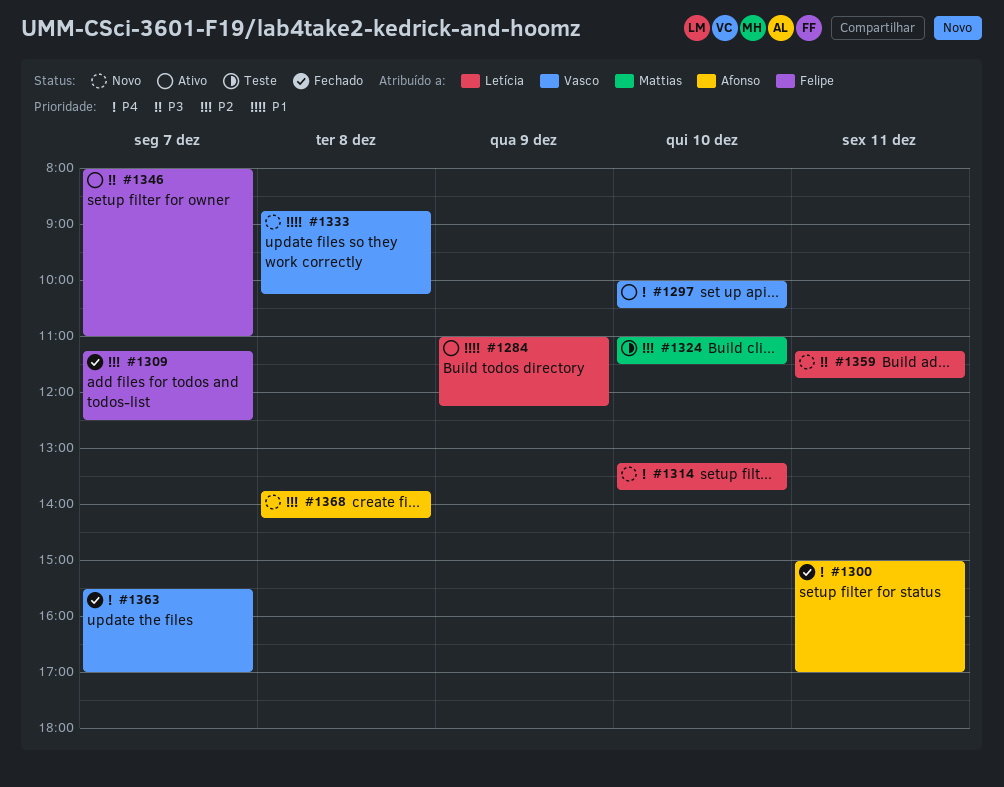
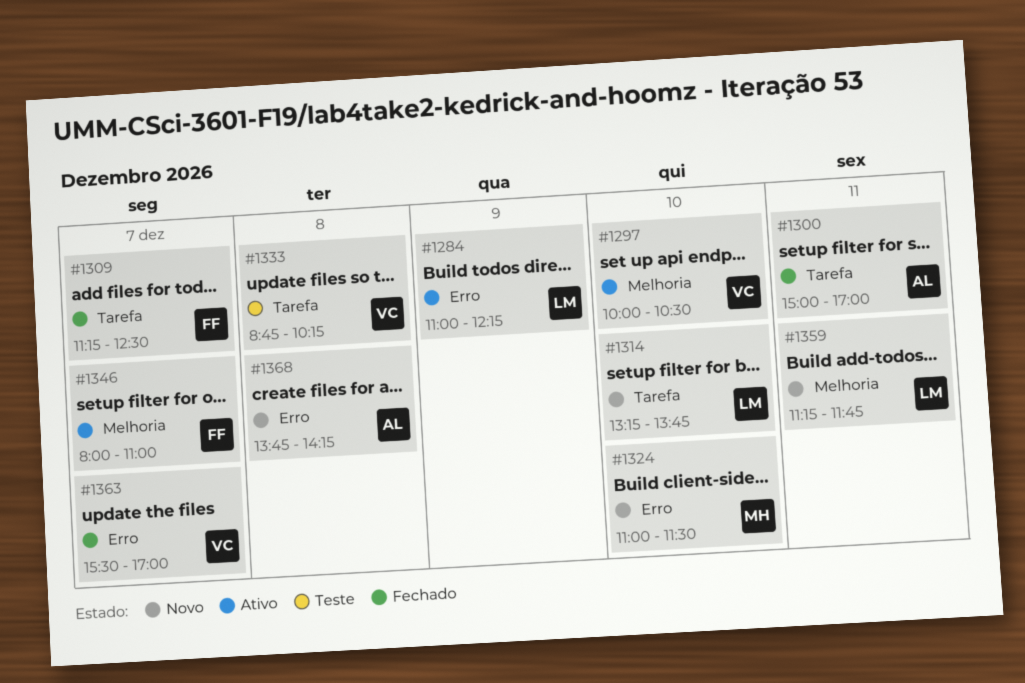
#1324, status: Teste -> Novo
#1333, status: Novo -> Teste

